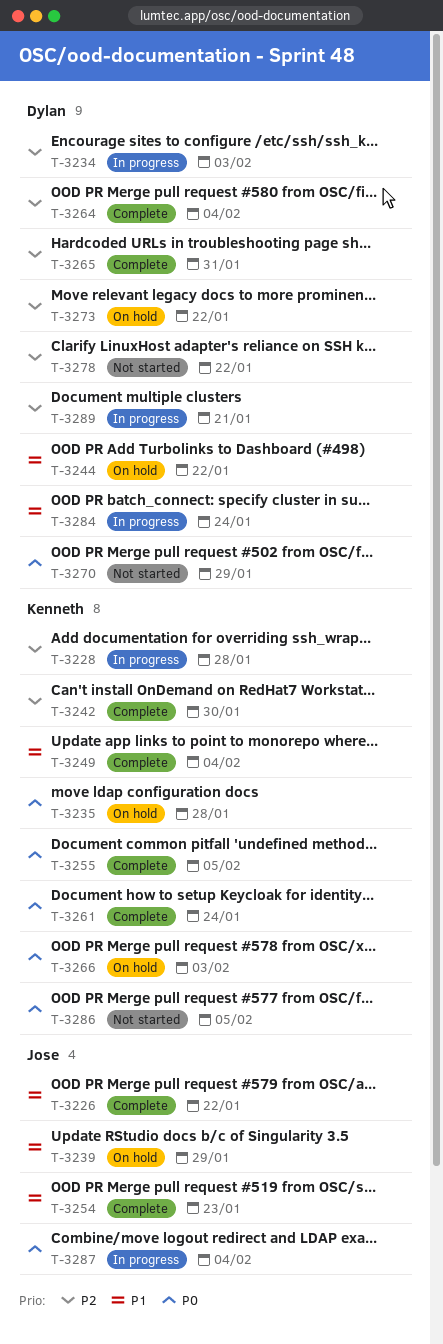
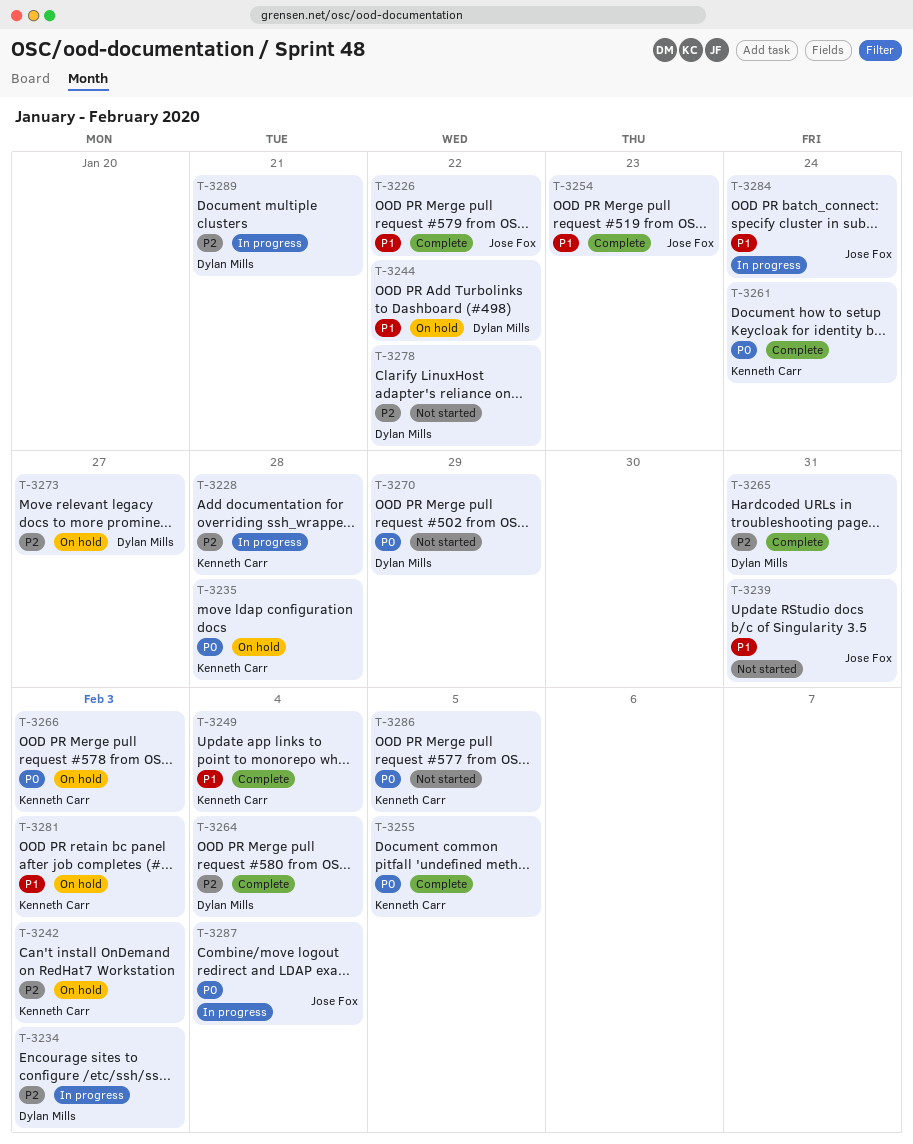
T-3239, status: On hold -> Not started
T-3239, due: Jan 29 -> Jan 31
T-3242, status: Complete -> On hold
T-3242, due: Jan 30 -> Feb 3
T-3273, due: Jan 22 -> Jan 27
T-3281: none -> present
T-3284, owner: Dylan Mills -> Jose Fox

